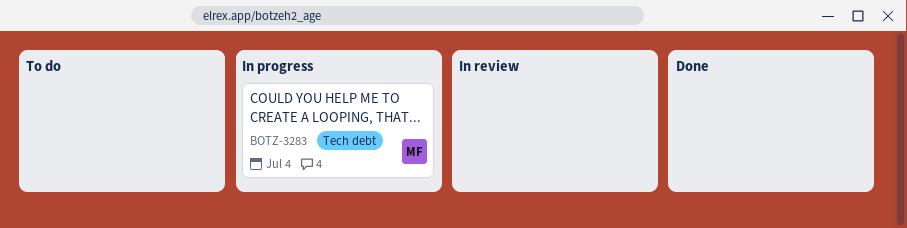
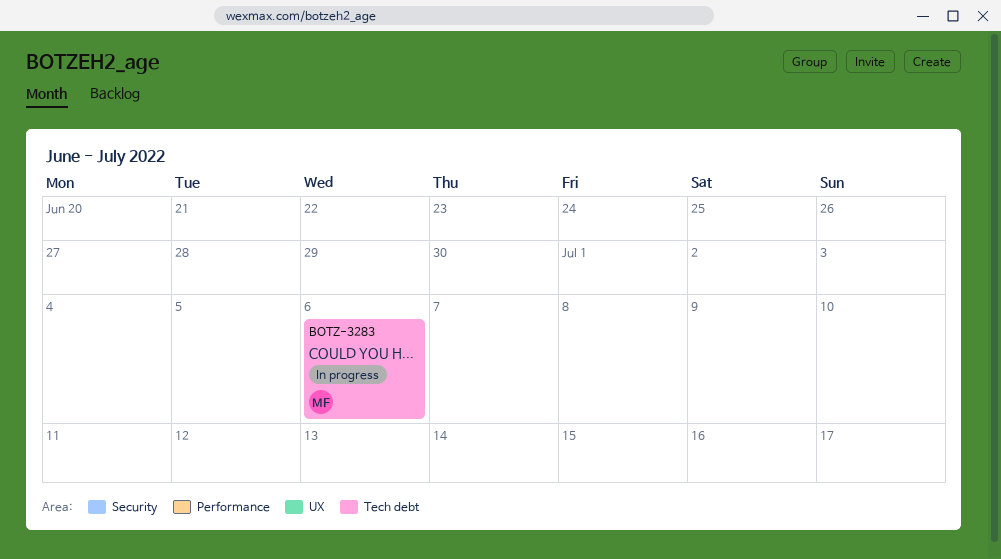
BOTZ-3283, due: Jul 4 -> Jul 6

